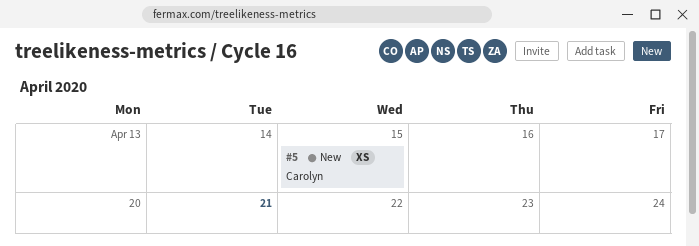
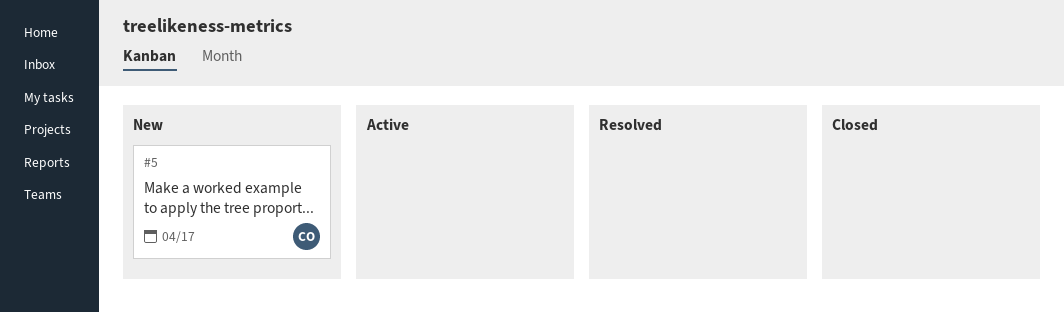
#5, due: Apr 15 -> Apr 17

